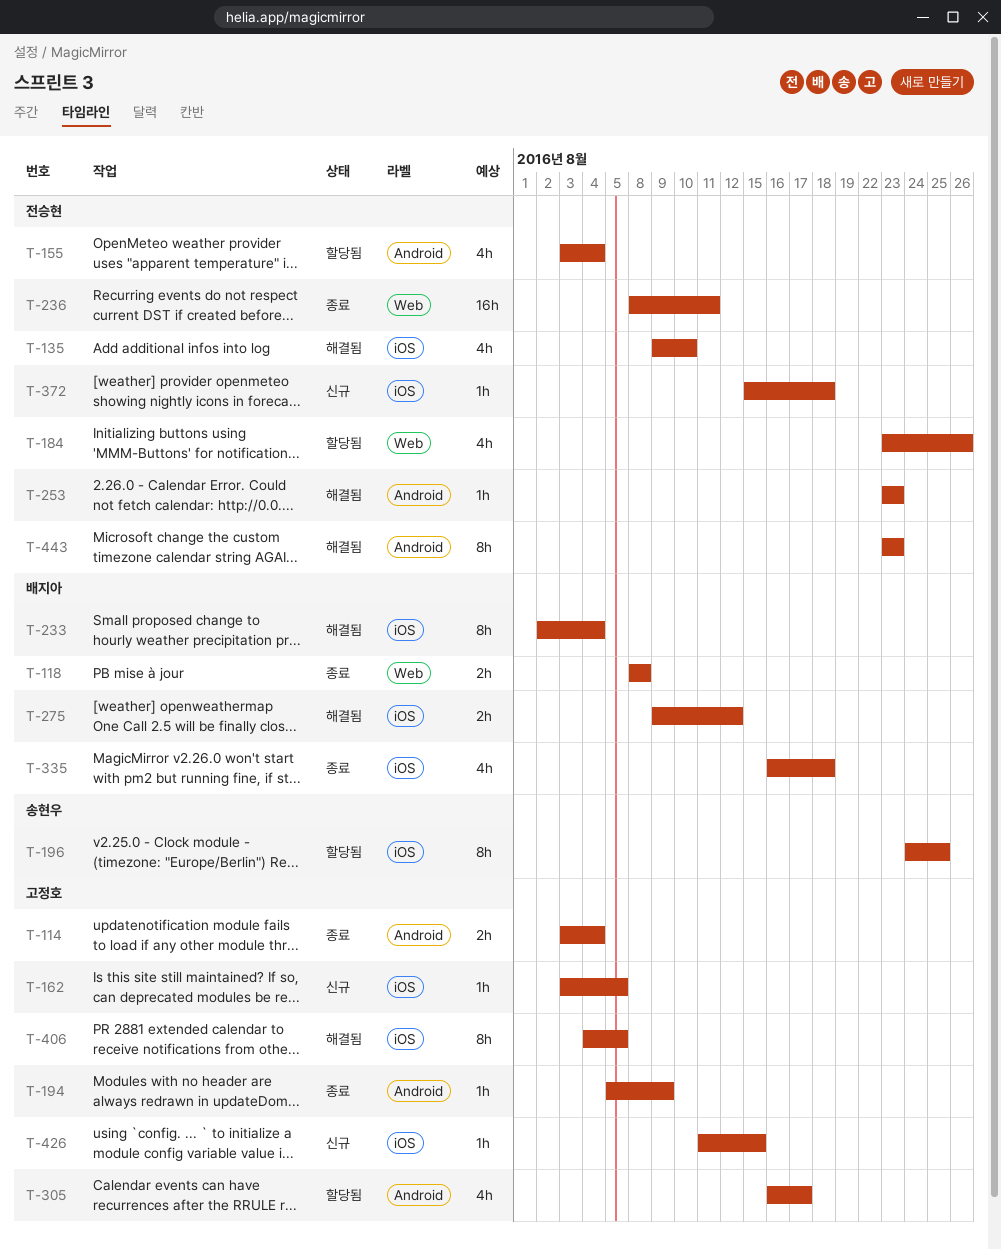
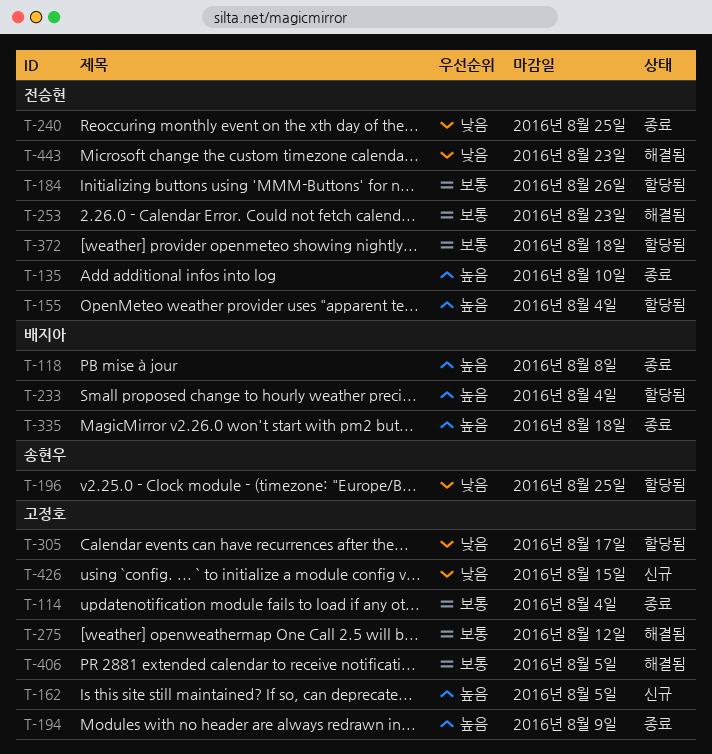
T-135, status: 해결됨 -> 종료
T-233, status: 해결됨 -> 할당됨
T-236: present -> none
T-240: none -> present
T-275, owner: 배지아 -> 고정호
T-372, status: 신규 -> 할당됨

